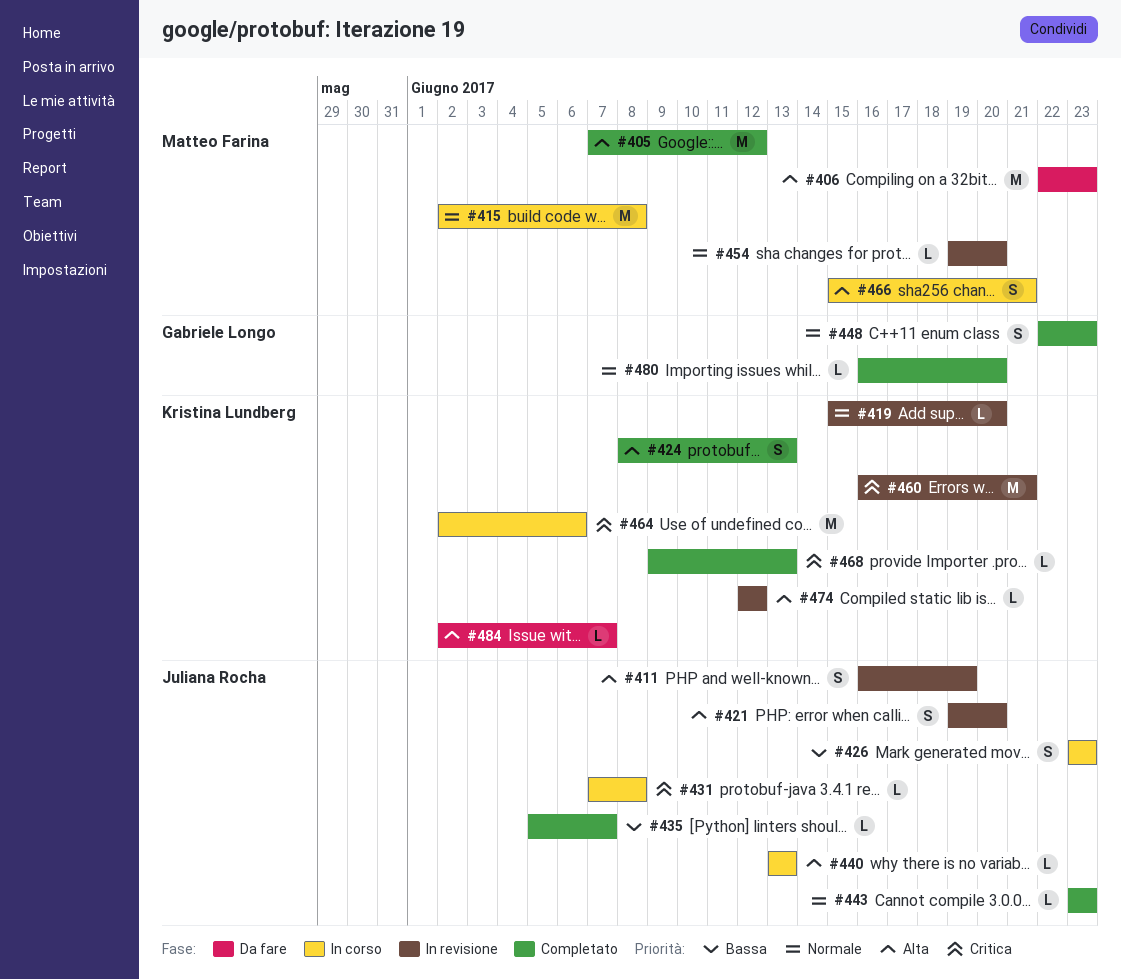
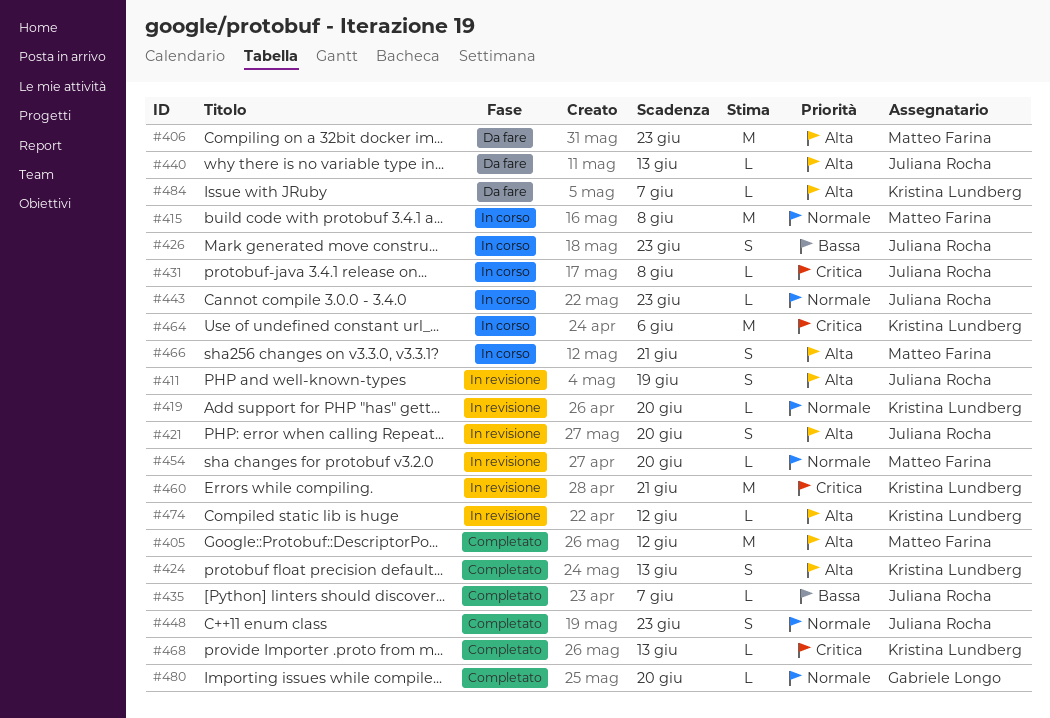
#440, status: In corso -> Da fare
#443, status: Completato -> In corso
#448, owner: Gabriele Longo -> Juliana Rocha

